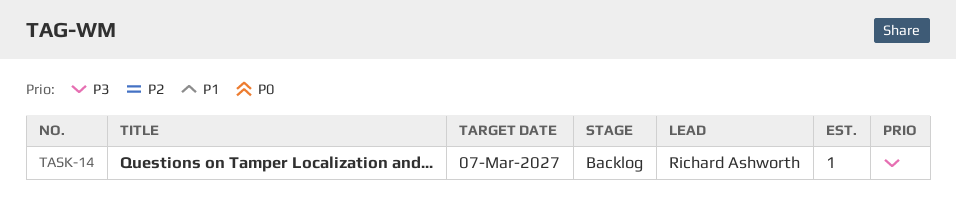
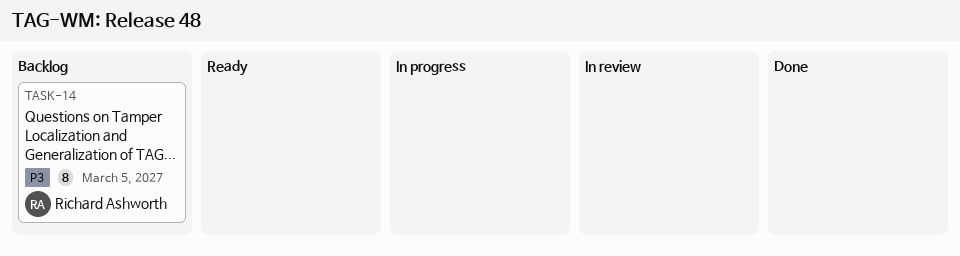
TASK-14, estimate: 1 -> 8
TASK-14, due: Mar 7 -> Mar 5

